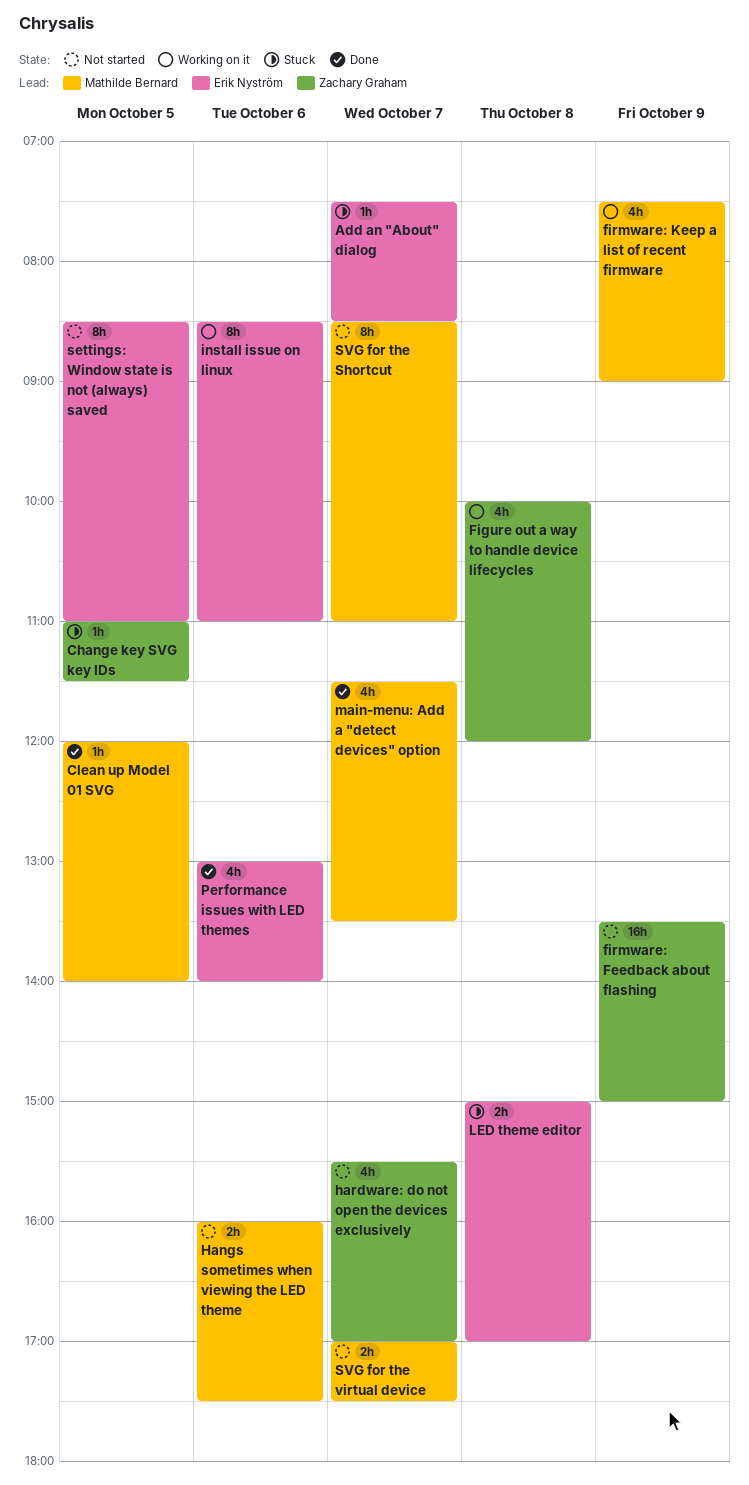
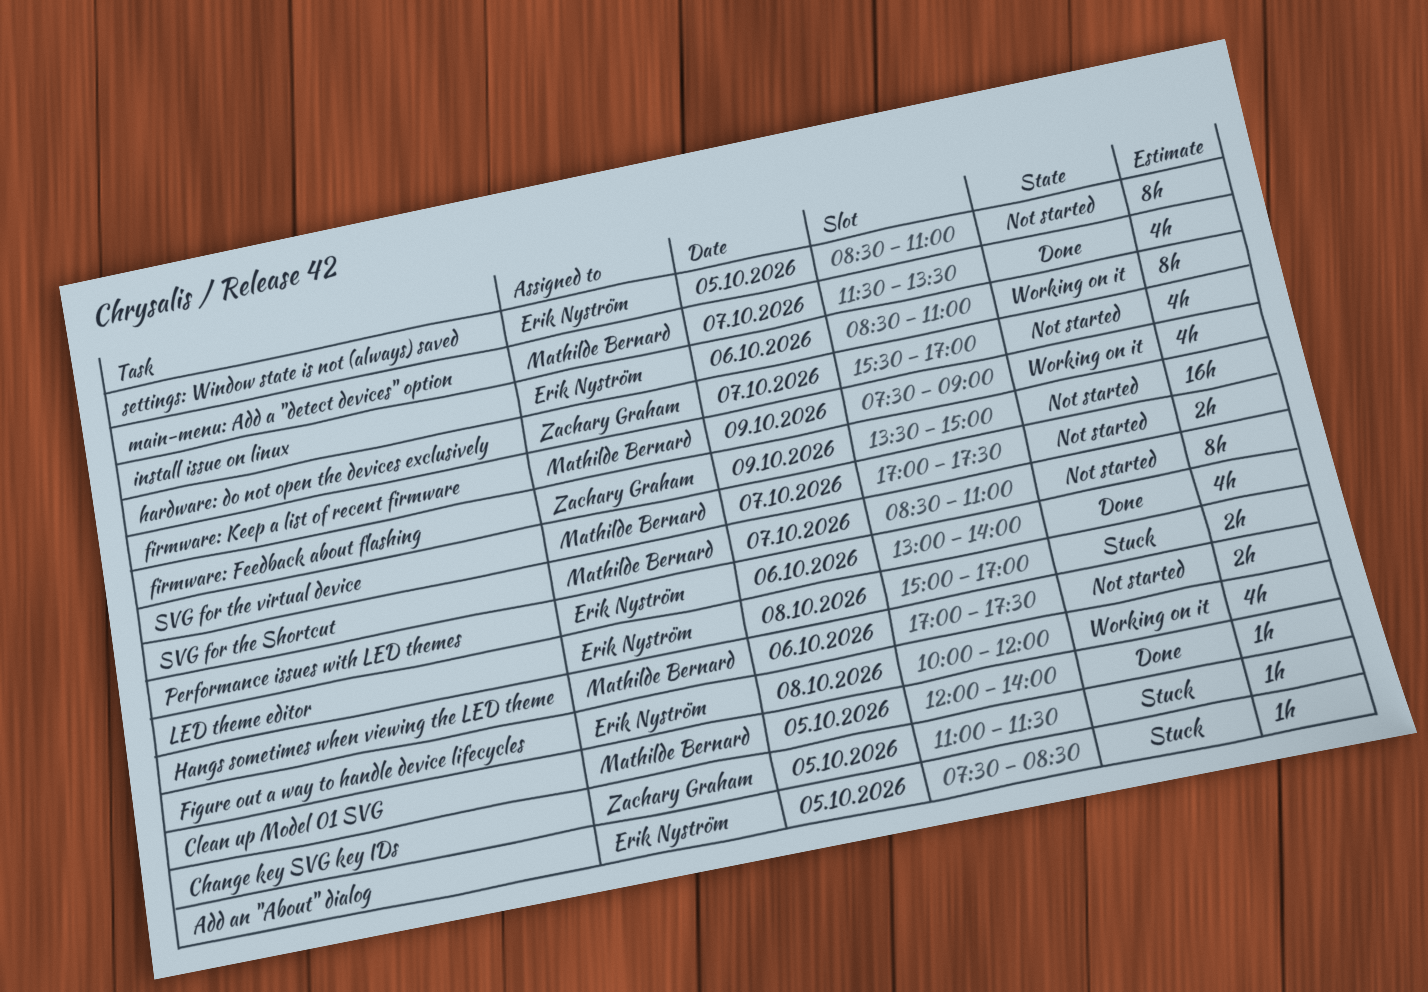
Add an "About" dialog, day: Oct 7 -> Oct 5
Figure out a way to handle device lifecycles, owner: Zachary Graham -> Erik Nyström
Hangs sometimes when viewing the LED theme, begins: 16:00 -> 17:00

